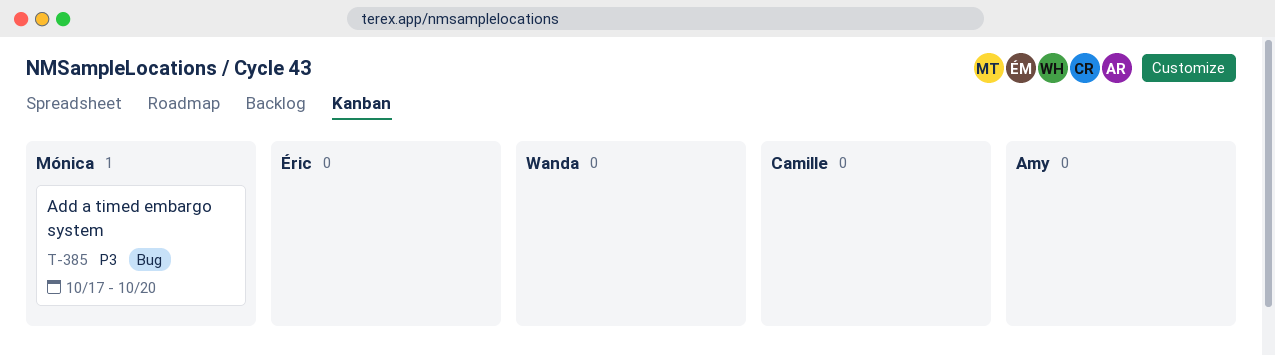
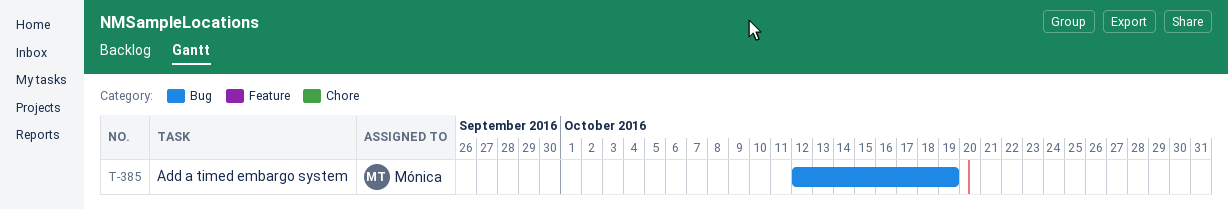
T-385, start: Oct 17 -> Oct 12
T-385, due: Oct 20 -> Oct 19

